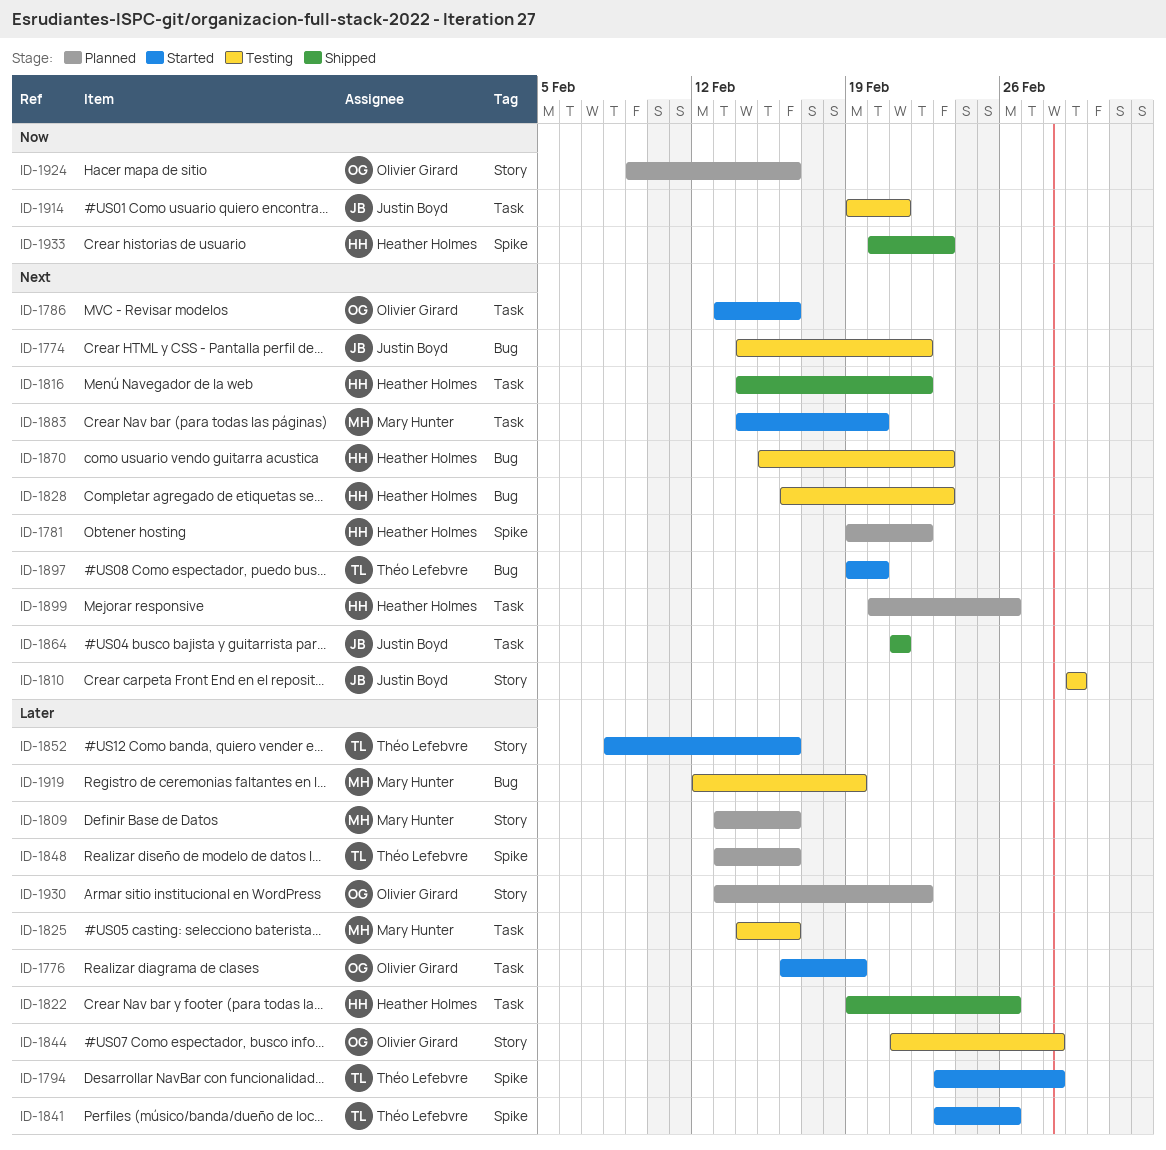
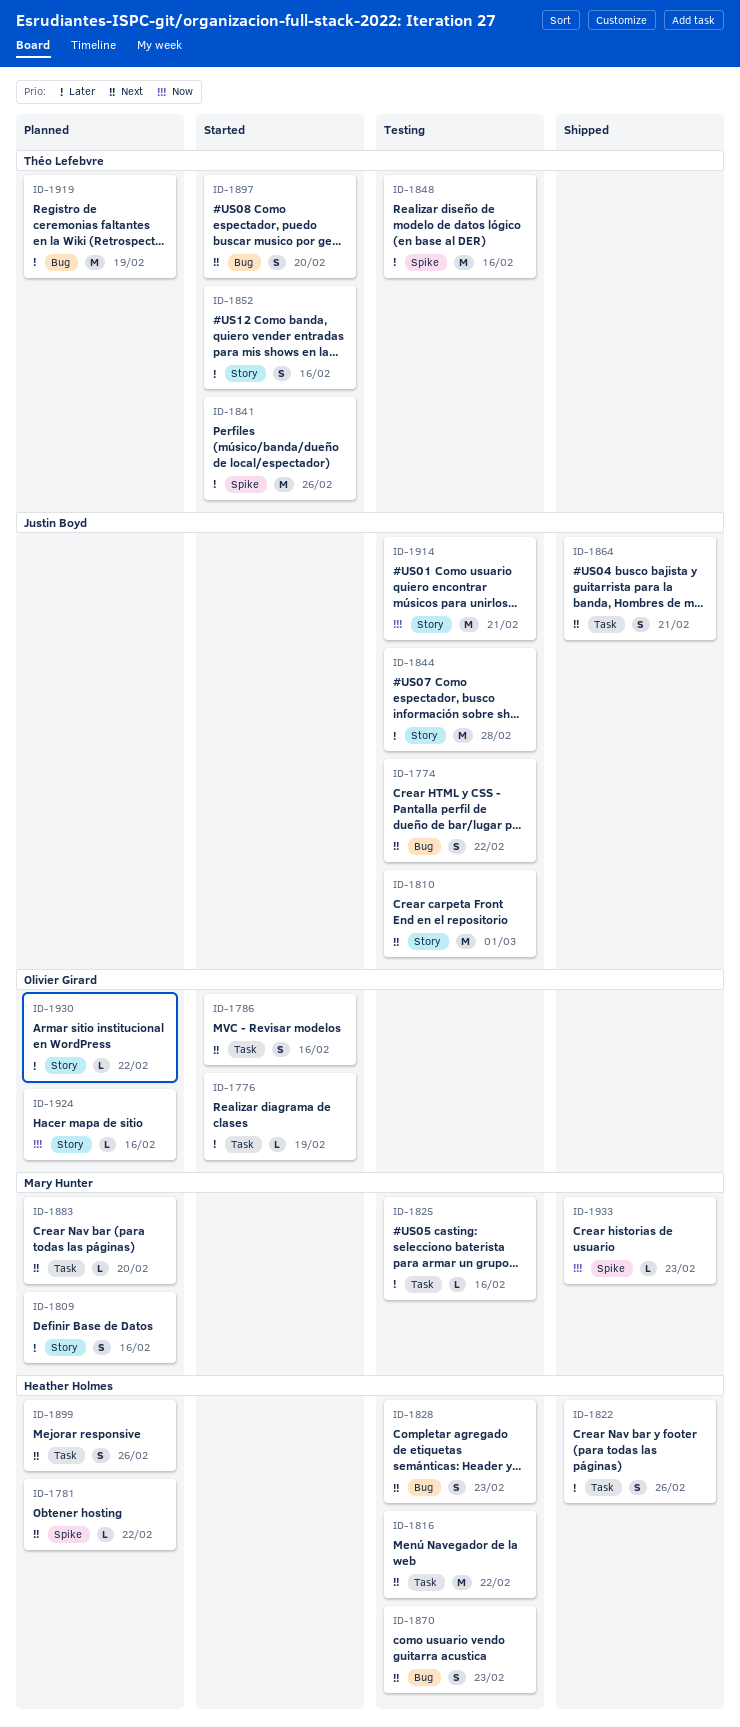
ID-1794: present -> none
ID-1816, status: Shipped -> Testing
ID-1844, owner: Olivier Girard -> Justin Boyd
ID-1848, status: Planned -> Testing
ID-1883, status: Started -> Planned
ID-1914, label: Task -> Story
ID-1919, status: Testing -> Planned
ID-1919, owner: Mary Hunter -> Théo Lefebvre
ID-1933, owner: Heather Holmes -> Mary Hunter

